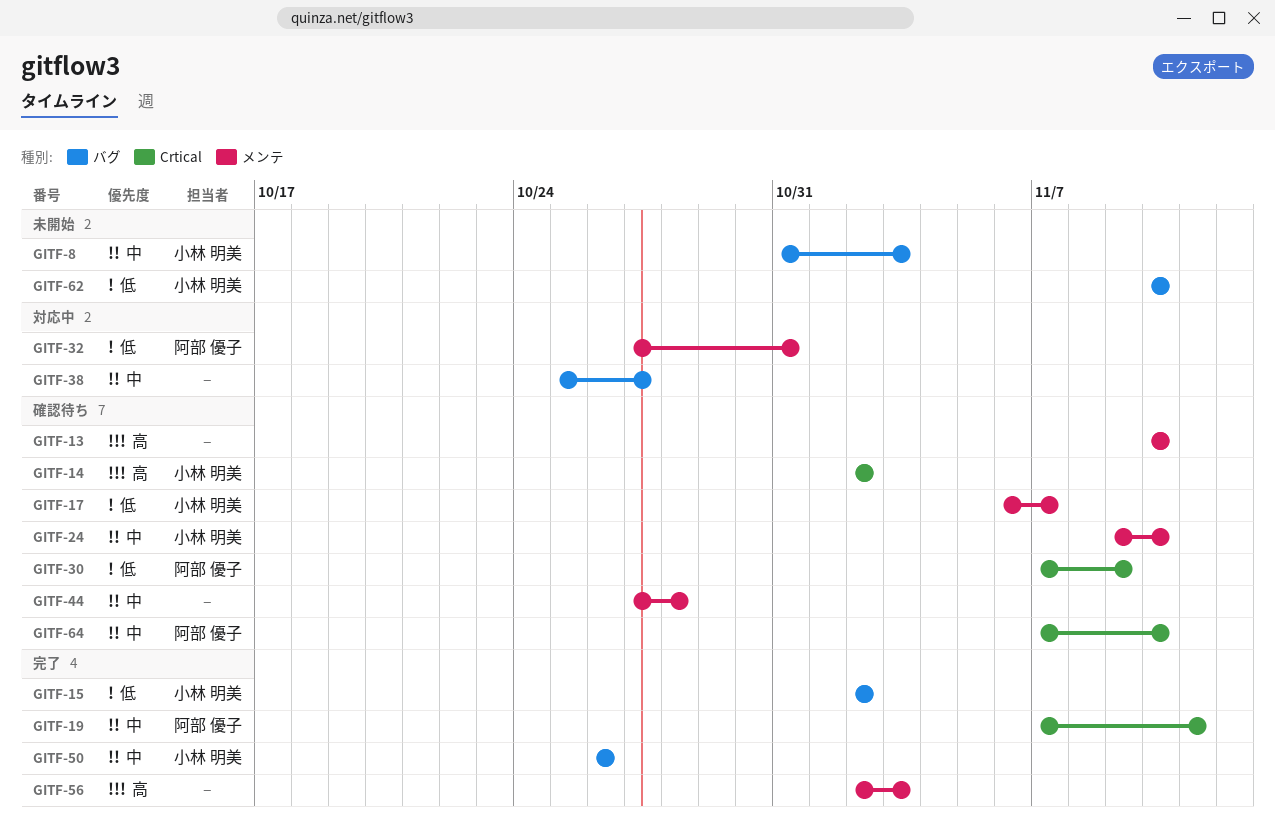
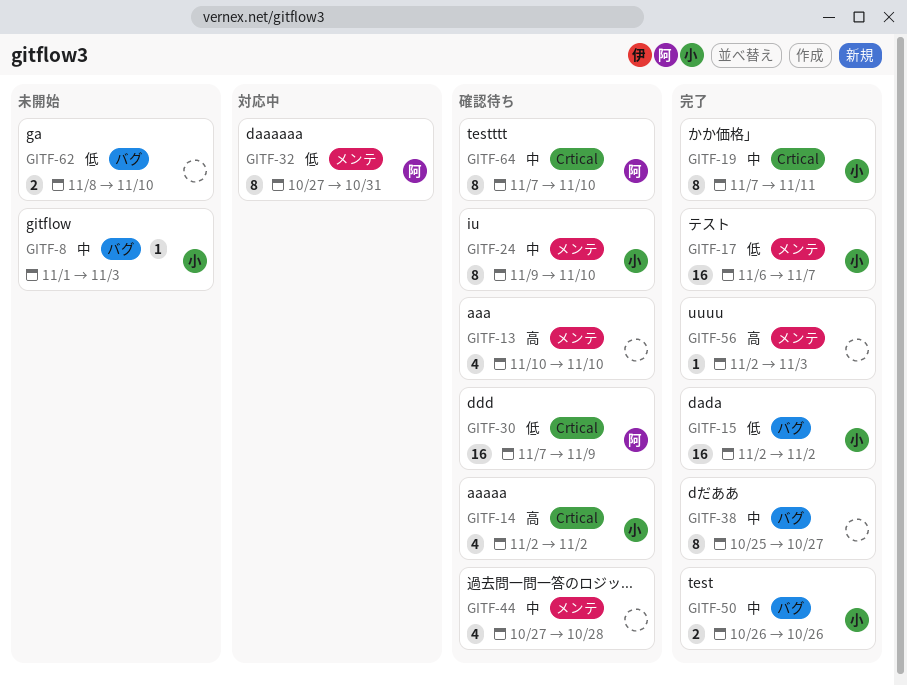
GITF-8, start: Oct 31 -> Nov 1
GITF-17, status: 確認待ち -> 完了
GITF-19, owner: 阿部 優子 -> 小林 明美
GITF-38, status: 対応中 -> 完了
GITF-62, owner: 小林 明美 -> none
GITF-62, start: Nov 10 -> Nov 8

